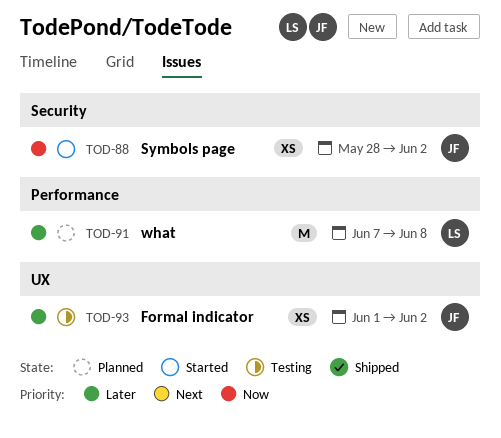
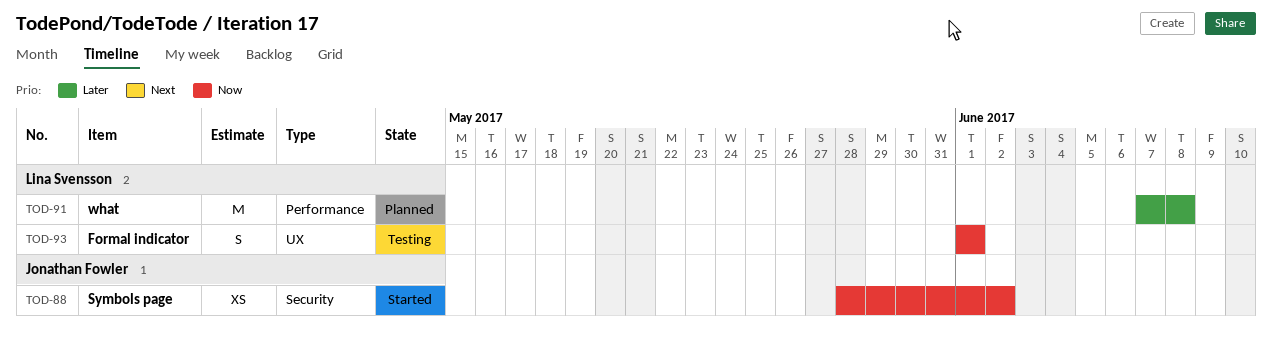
TOD-93, owner: Jonathan Fowler -> Lina Svensson
TOD-93, priority: Later -> Now
TOD-93, estimate: XS -> S
TOD-93, due: Jun 2 -> Jun 1

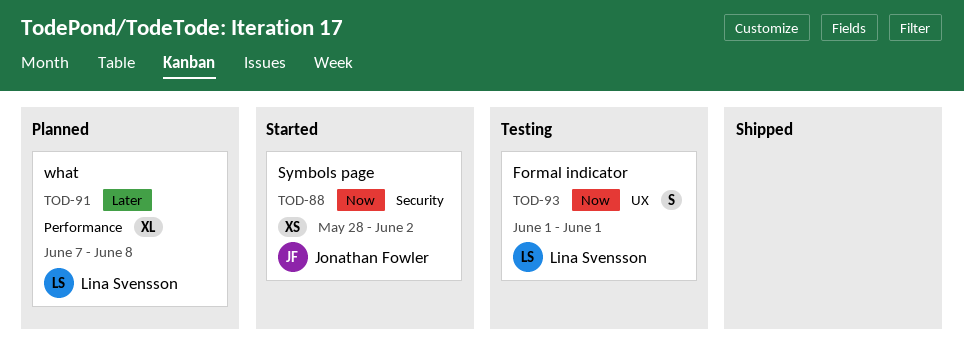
TOD-91, estimate: M -> XL

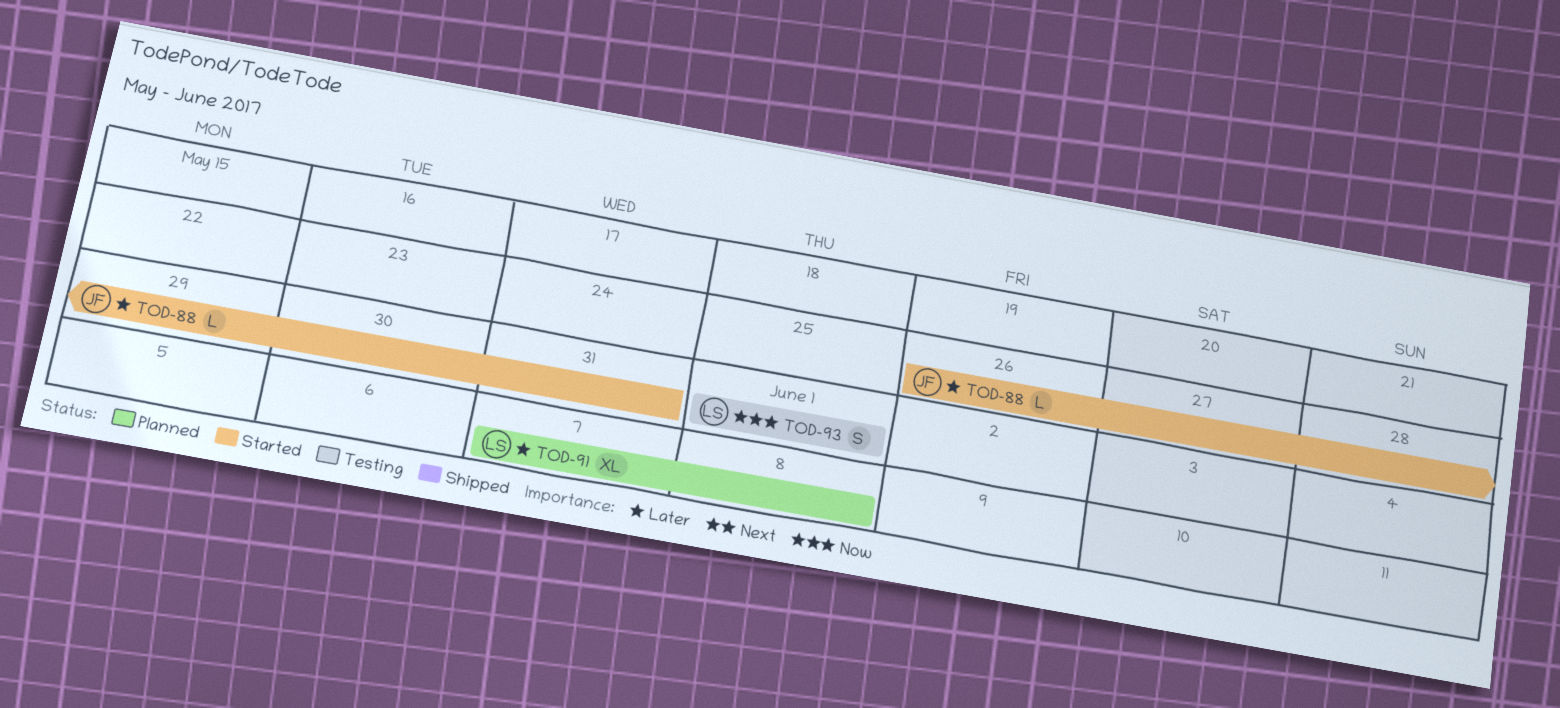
TOD-88, priority: Now -> Later
TOD-88, estimate: XS -> L
TOD-88, start: May 28 -> May 26
TOD-88, due: Jun 2 -> May 31

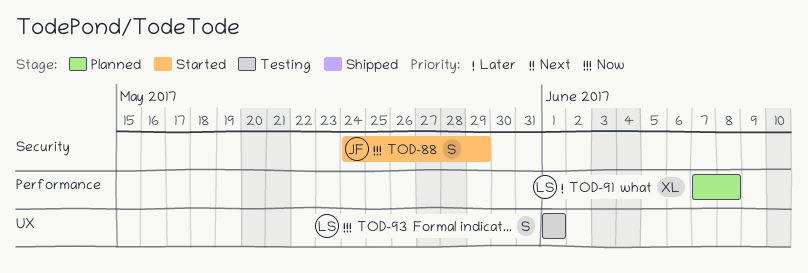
TOD-88, priority: Later -> Now
TOD-88, estimate: L -> S
TOD-88, start: May 26 -> May 24
TOD-88, due: May 31 -> May 29

